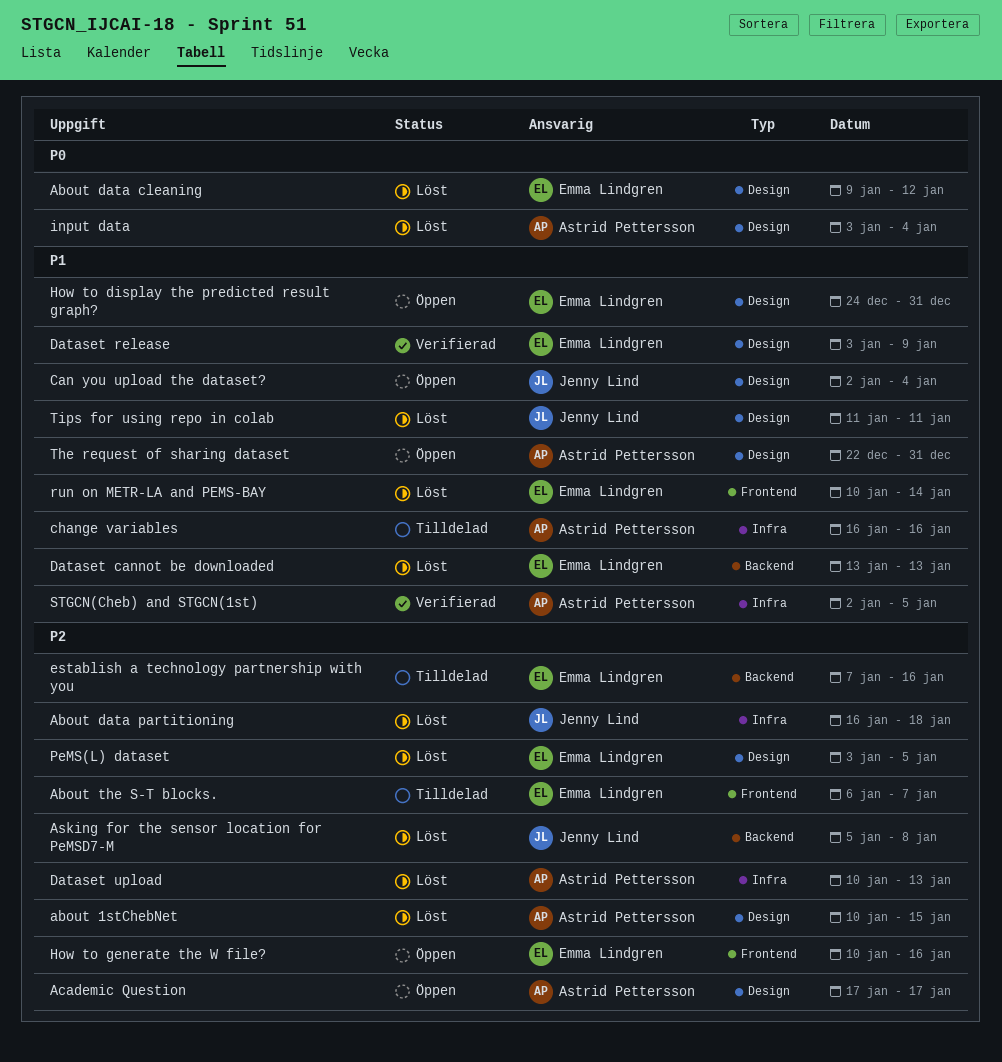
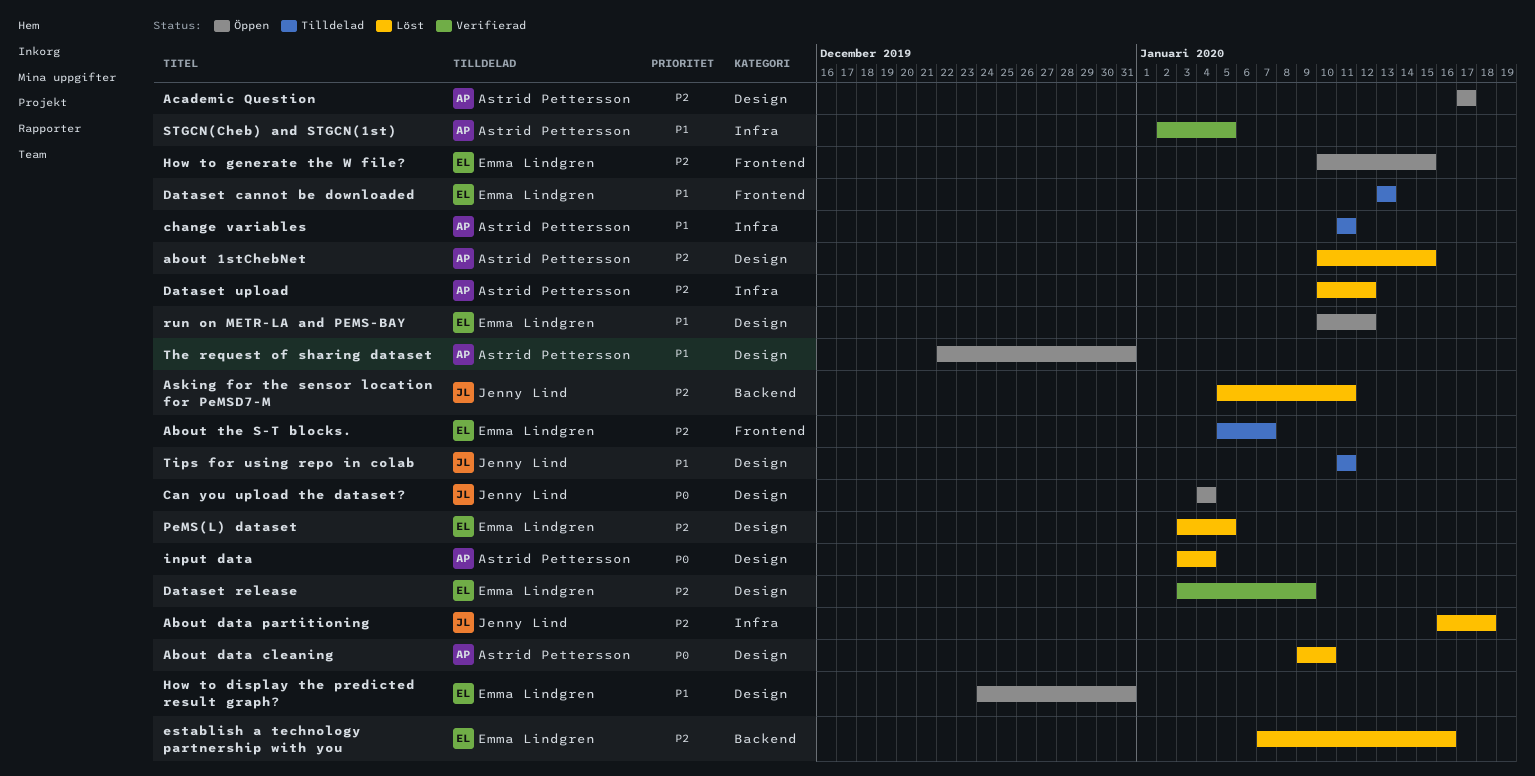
About data cleaning, owner: Emma Lindgren -> Astrid Pettersson
About data cleaning, due: Jan 12 -> Jan 10
About the S-T blocks., start: Jan 6 -> Jan 5
Asking for the sensor location for PeMSD7-M, due: Jan 8 -> Jan 11
Can you upload the dataset?, priority: P1 -> P0
Can you upload the dataset?, start: Jan 2 -> Jan 4
change variables, start: Jan 16 -> Jan 11
change variables, due: Jan 16 -> Jan 11
Dataset cannot be downloaded, status: Löst -> Tilldelad
Dataset cannot be downloaded, label: Backend -> Frontend
Dataset release, priority: P1 -> P2
Dataset upload, due: Jan 13 -> Jan 12
establish a technology partnership with you, status: Tilldelad -> Löst
How to generate the W file?, due: Jan 16 -> Jan 15
run on METR-LA and PEMS-BAY, status: Löst -> Öppen
run on METR-LA and PEMS-BAY, label: Frontend -> Design
run on METR-LA and PEMS-BAY, due: Jan 14 -> Jan 12
Tips for using repo in colab, status: Löst -> Tilldelad

